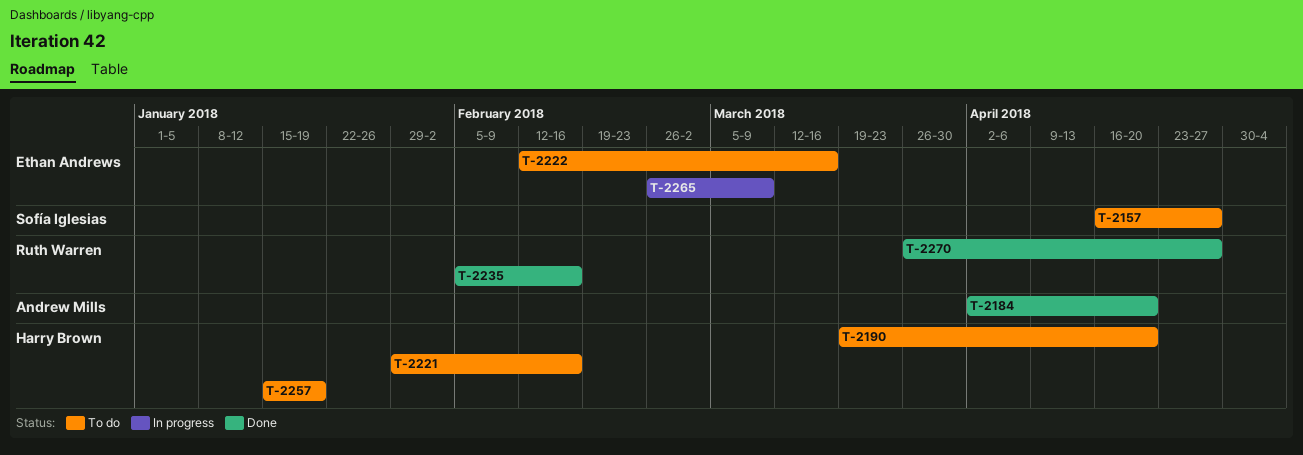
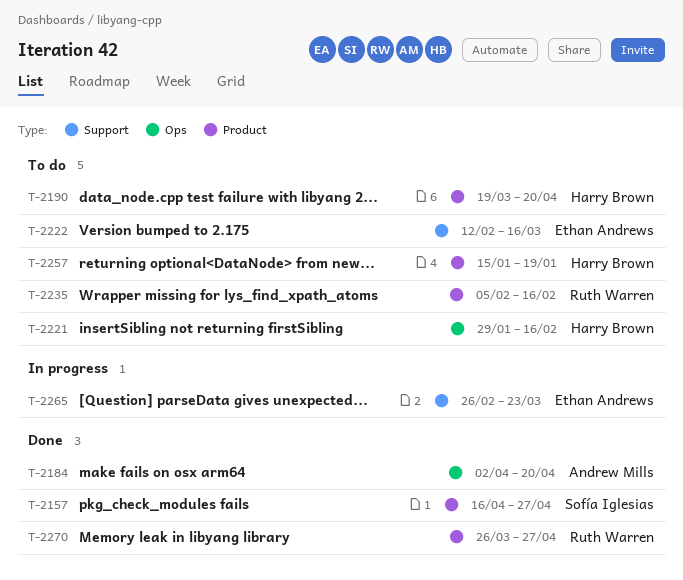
T-2157, status: To do -> Done
T-2235, status: Done -> To do
T-2265, due: Mar 9 -> Mar 23

